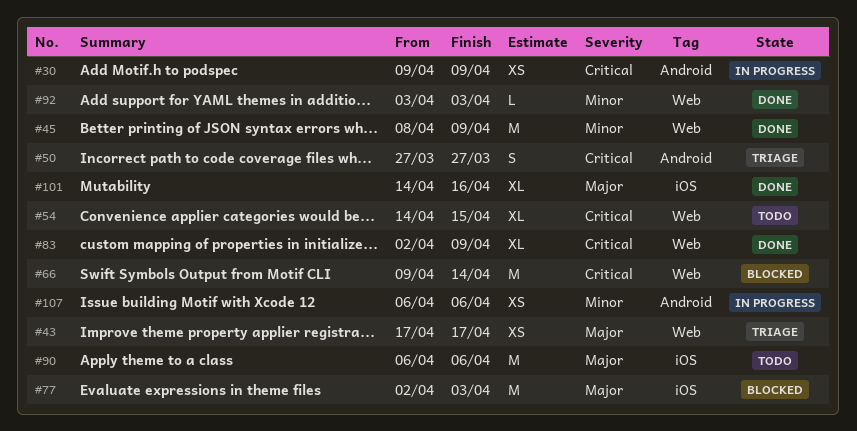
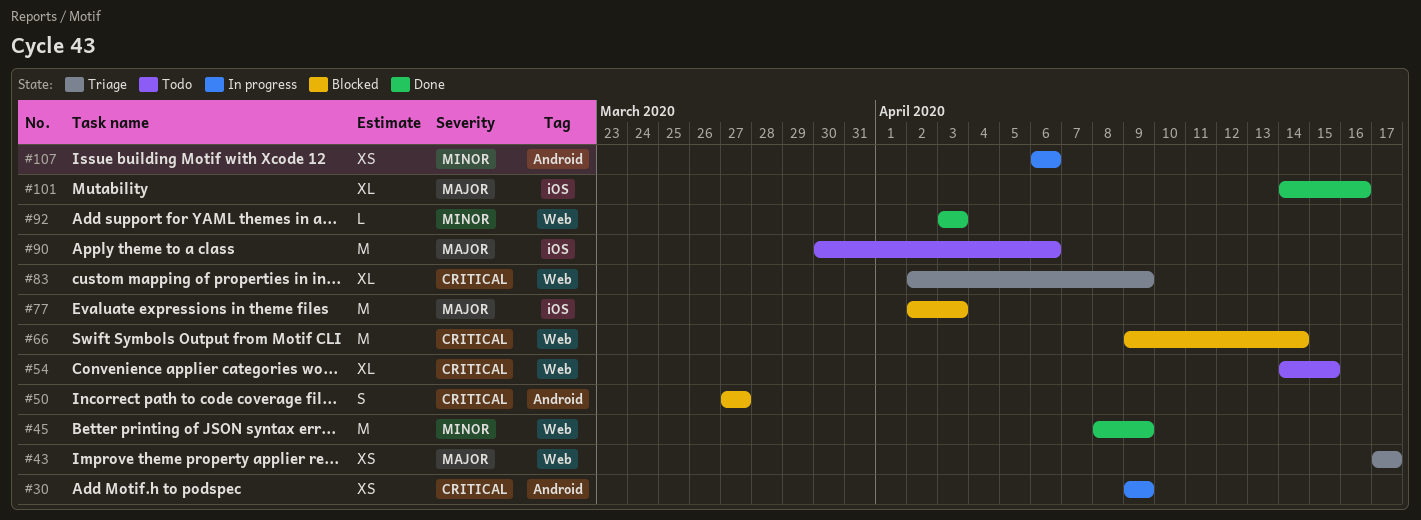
#50, status: Triage -> Blocked
#83, status: Done -> Triage
#90, start: Apr 6 -> Mar 30

